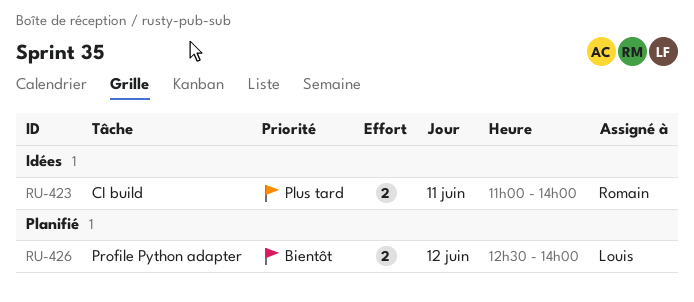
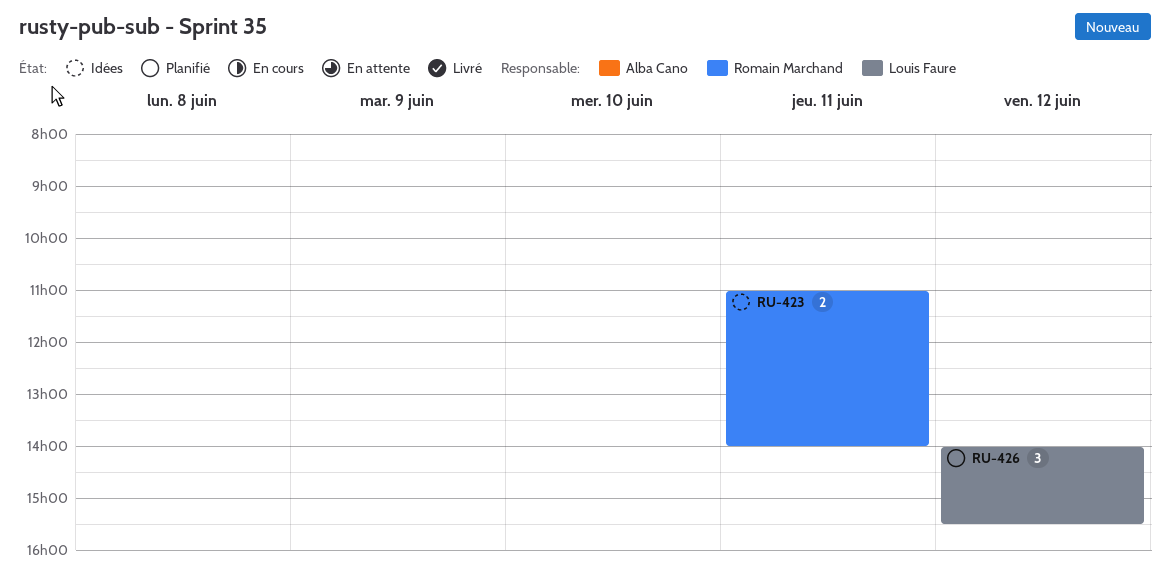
RU-426, estimate: 2 -> 3
RU-426, begins: 12:30 -> 14:00
RU-426, ends: 14:00 -> 15:30

